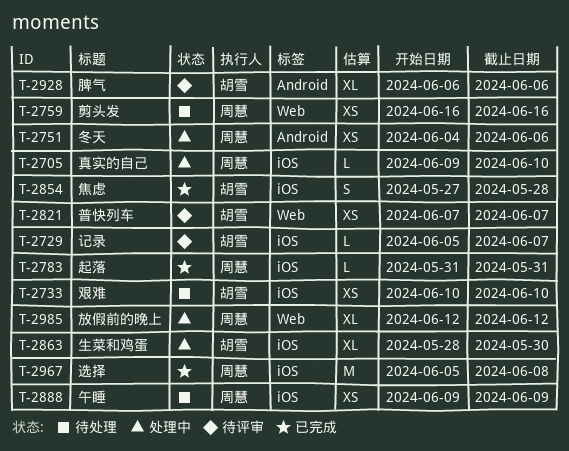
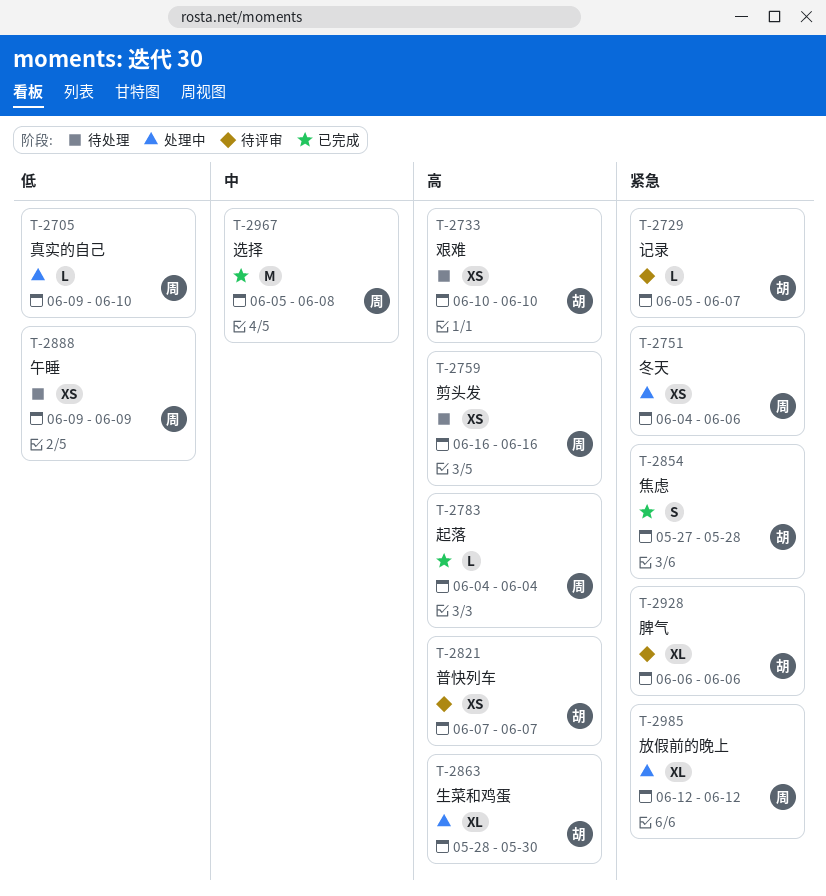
T-2783, start: May 31 -> Jun 4
T-2783, due: May 31 -> Jun 4

